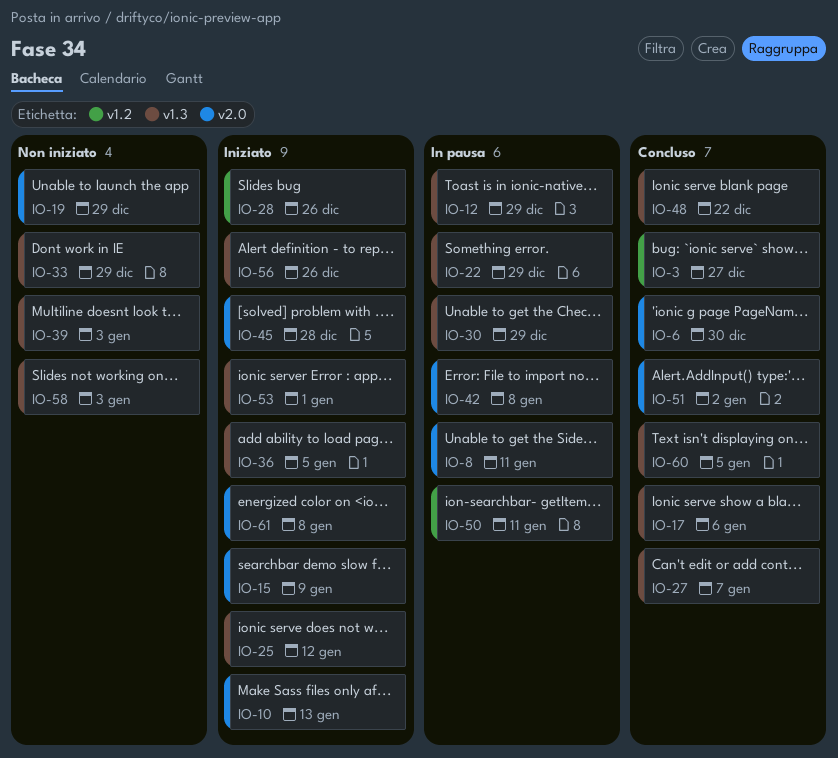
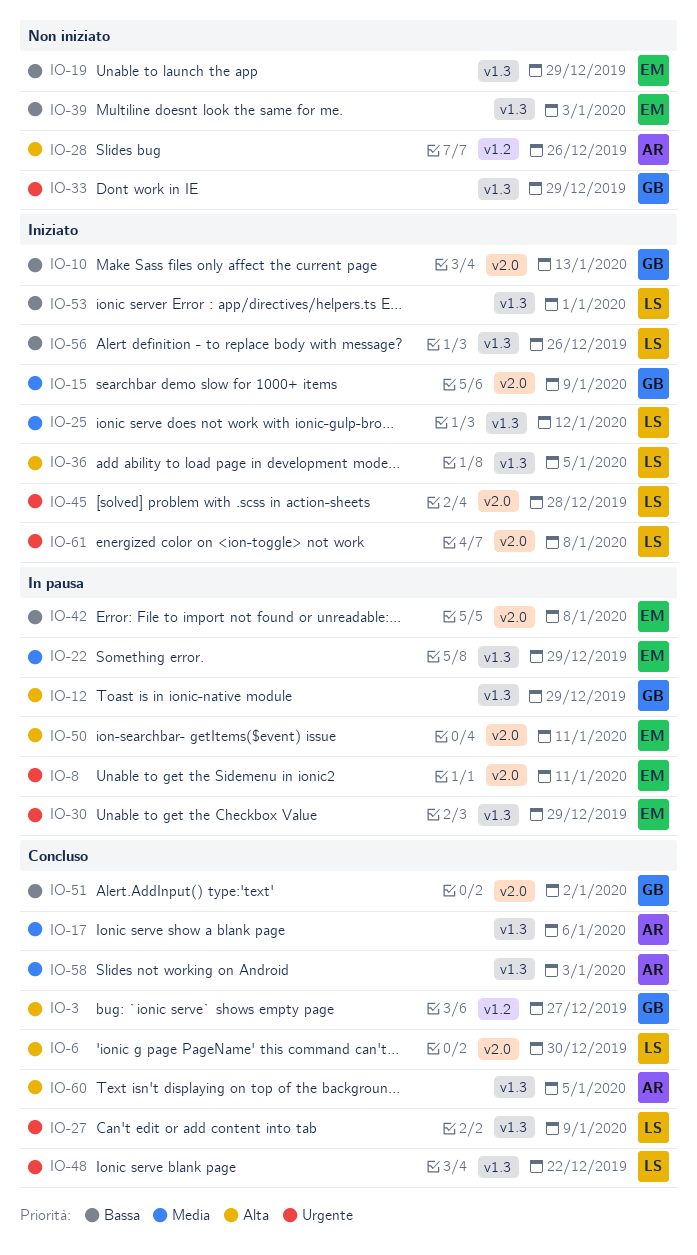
IO-19, label: v2.0 -> v1.3
IO-27, due: Jan 7 -> Jan 9
IO-28, status: Iniziato -> Non iniziato
IO-50, label: v1.2 -> v2.0
IO-58, status: Non iniziato -> Concluso

